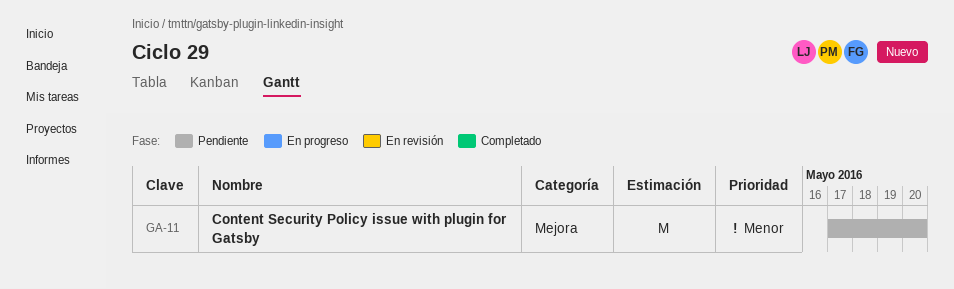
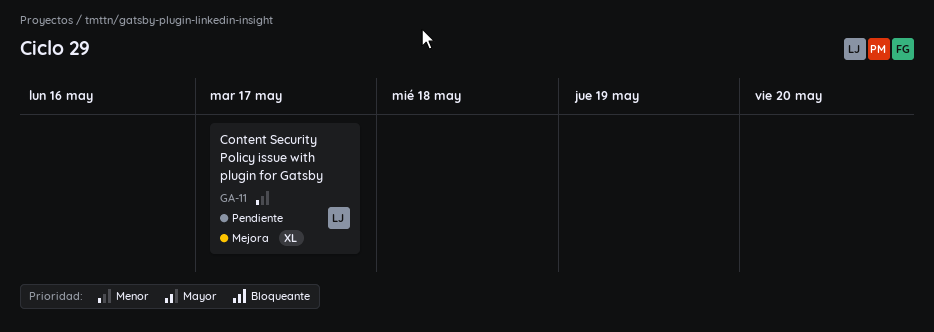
GA-11, estimate: M -> XL
GA-11, due: May 20 -> May 17

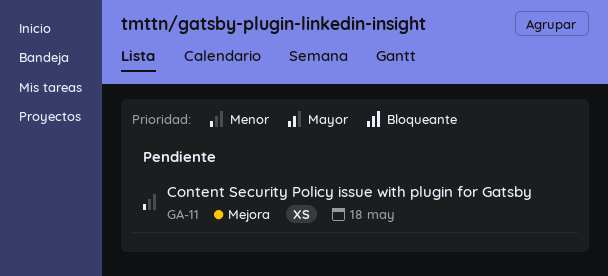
GA-11, estimate: XL -> XS
GA-11, due: May 17 -> May 18

